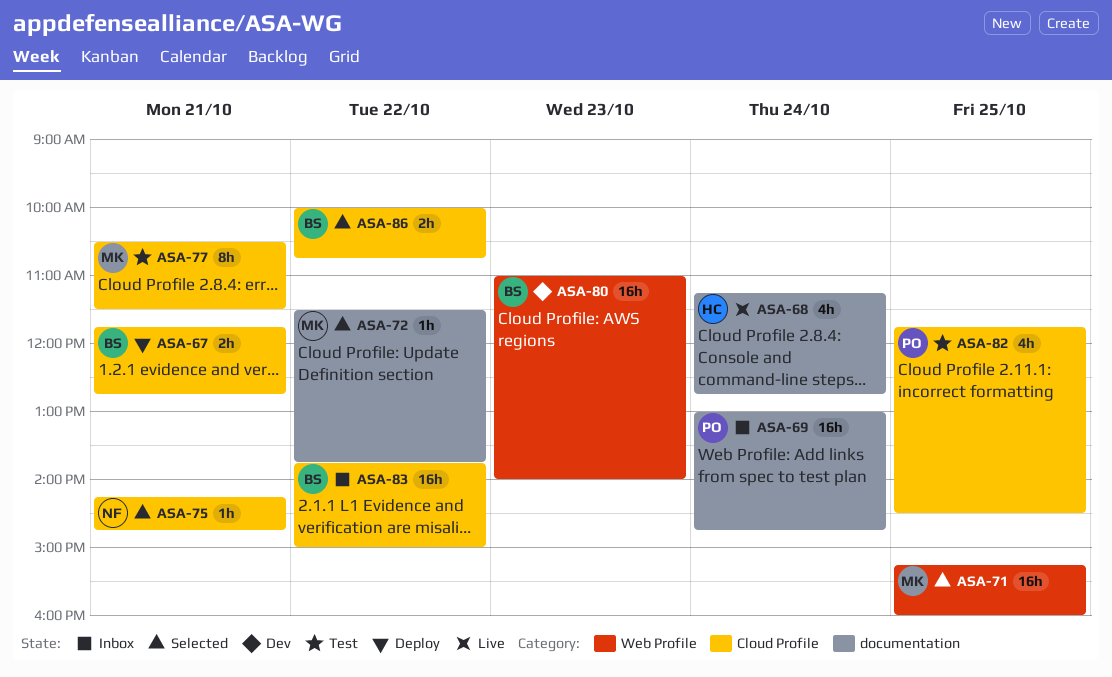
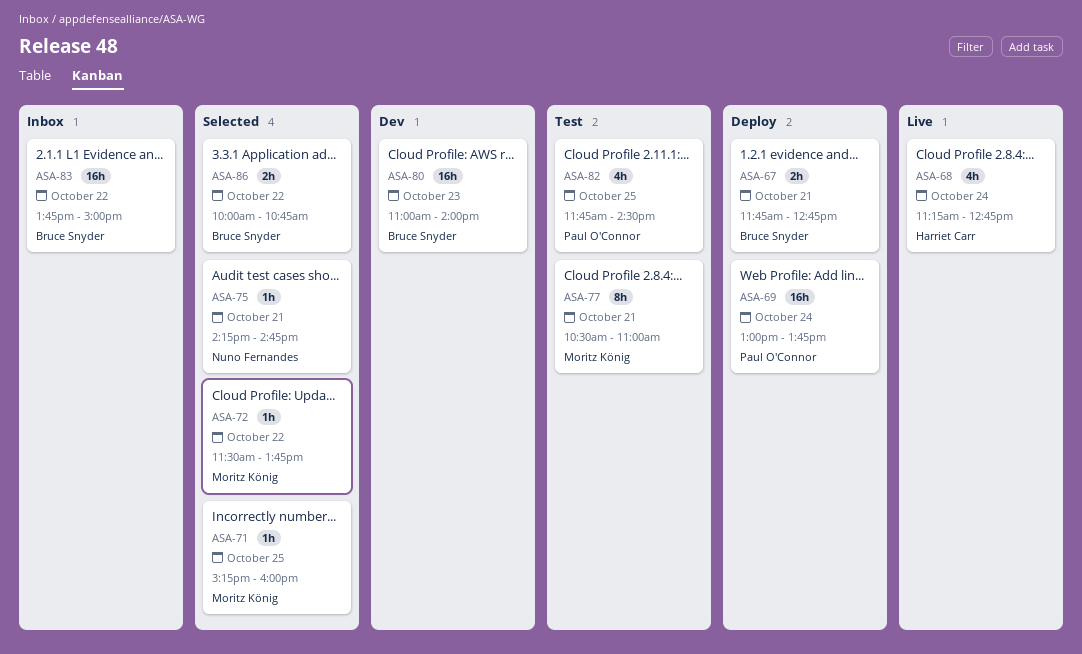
ASA-69, status: Inbox -> Deploy
ASA-69, ends: 14:45 -> 13:45
ASA-71, estimate: 16h -> 1h
ASA-77, ends: 11:30 -> 11:00

